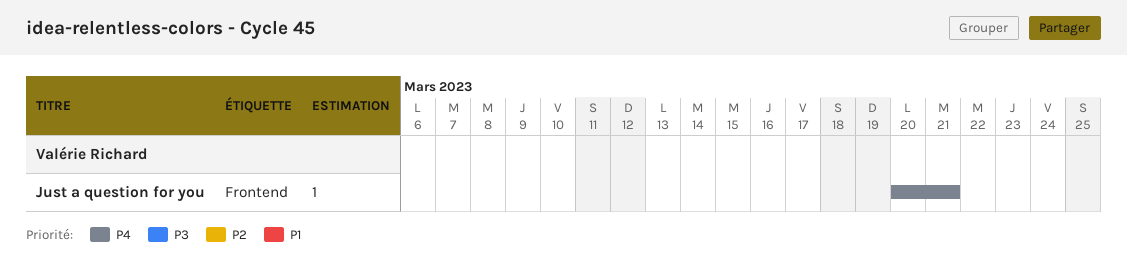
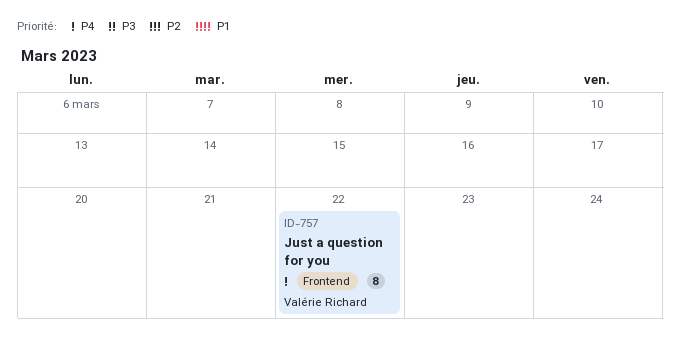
Just a question for you, estimate: 1 -> 8
Just a question for you, due: Mar 21 -> Mar 22

